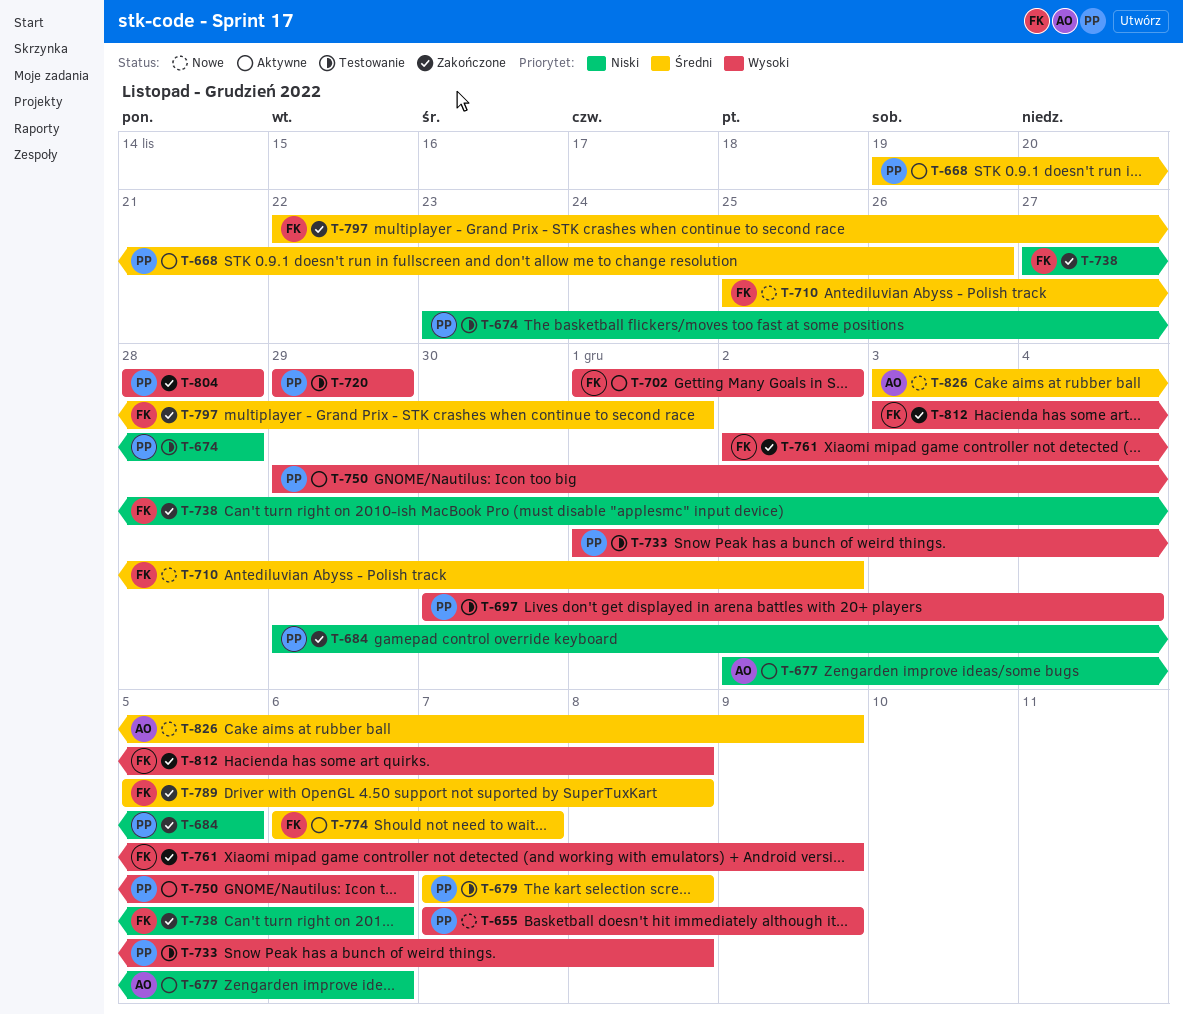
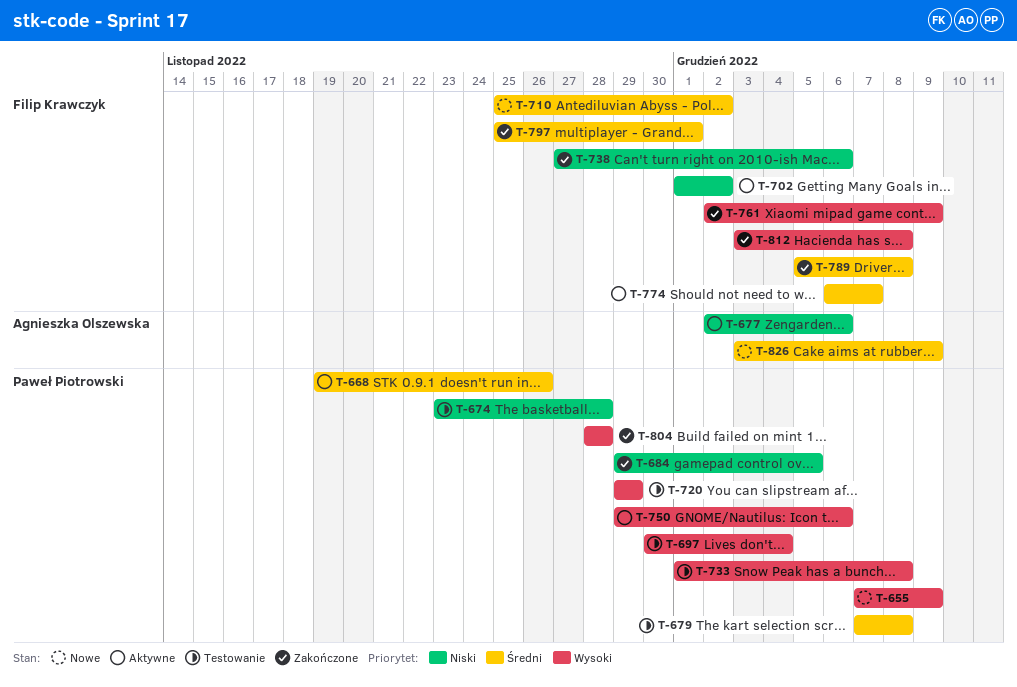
T-702, priority: Wysoki -> Niski
T-797, start: Nov 22 -> Nov 25

